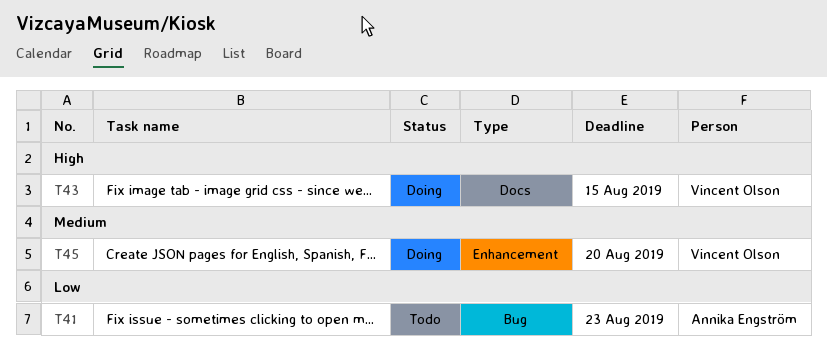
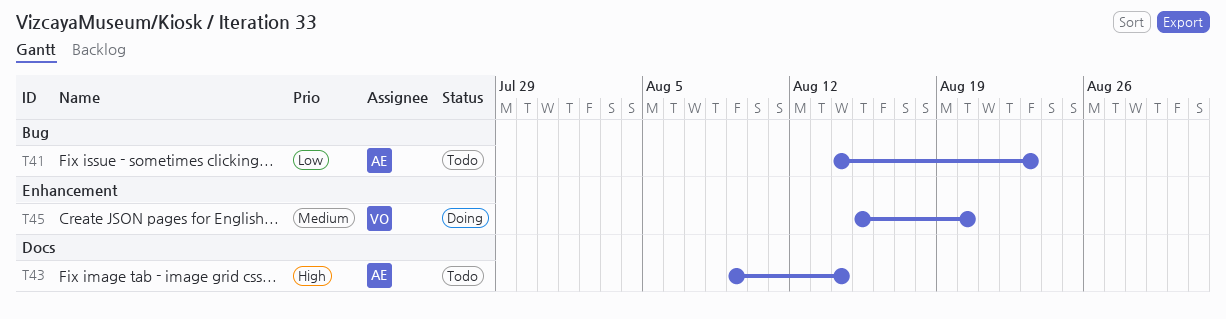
T43, status: Doing -> Todo
T43, owner: Vincent Olson -> Annika Engström
T43, due: Aug 15 -> Aug 14

